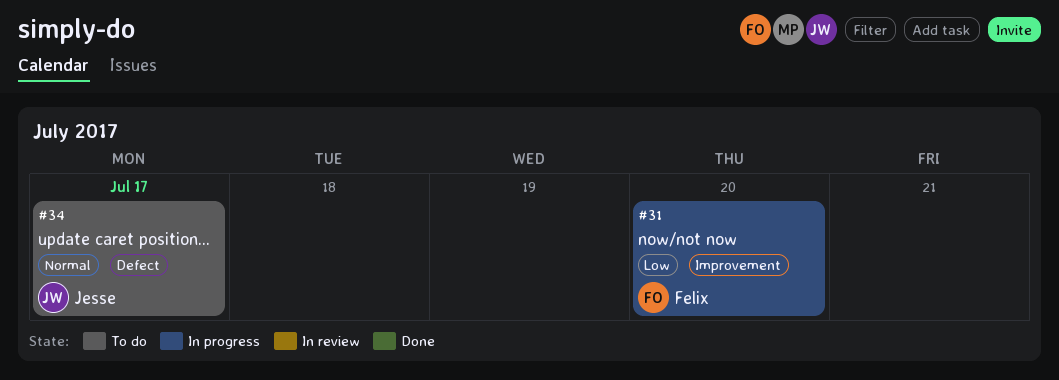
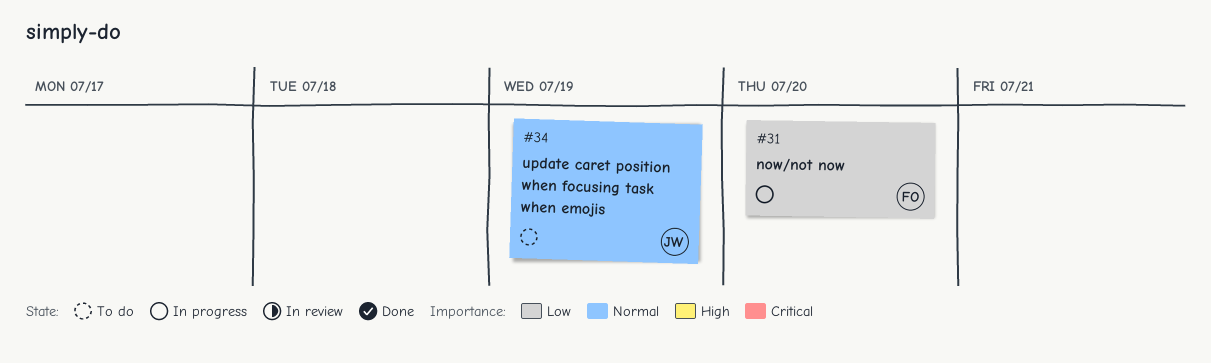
#34, due: Jul 17 -> Jul 19

